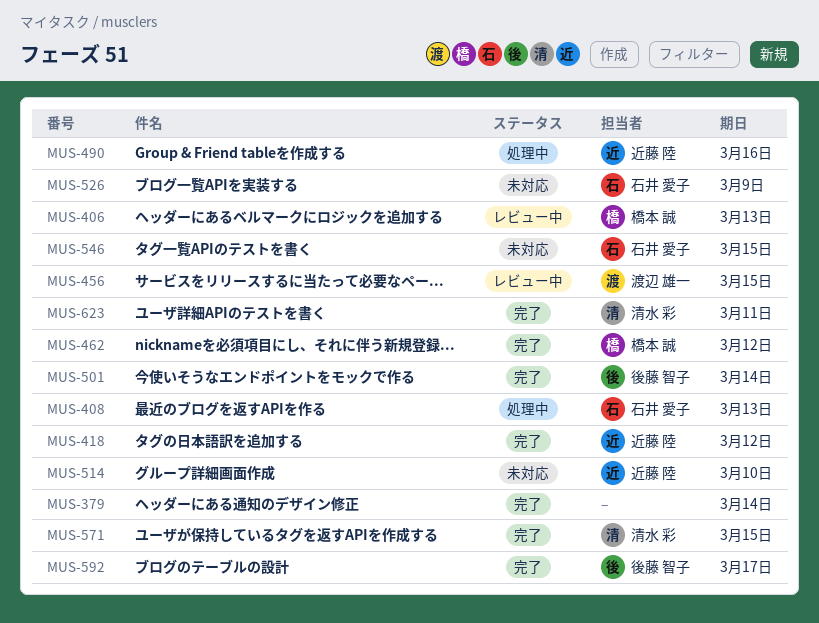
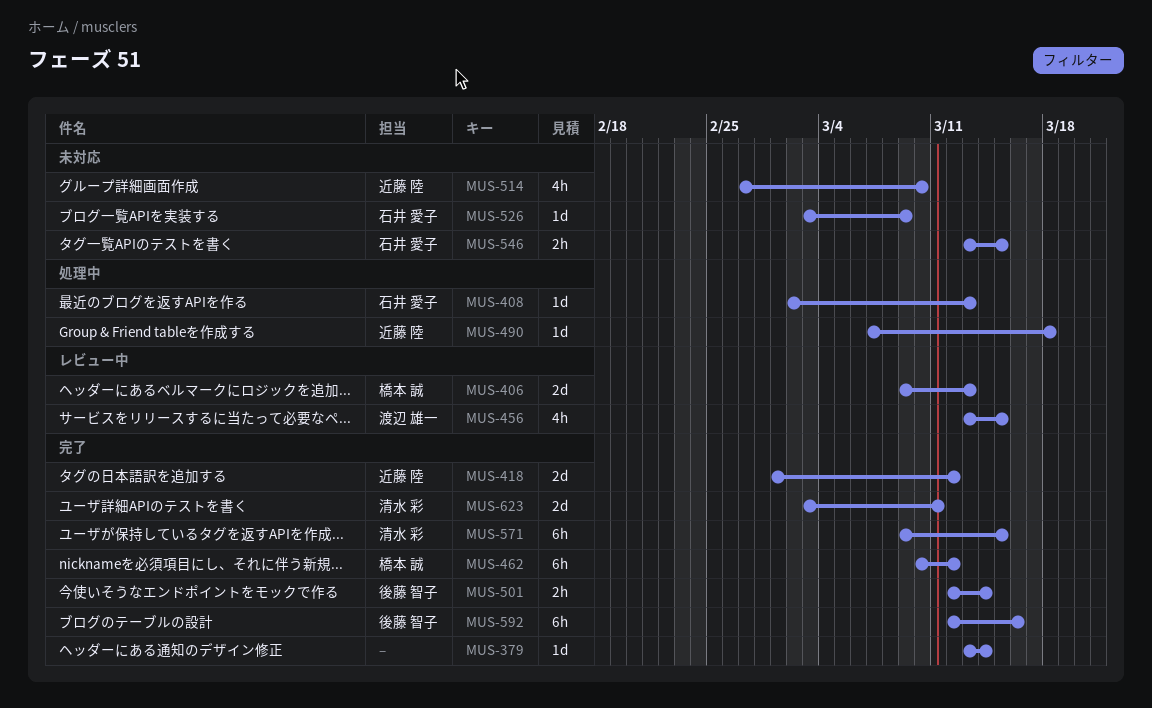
MUS-490, due: Mar 16 -> Mar 18
MUS-592, due: Mar 17 -> Mar 16

